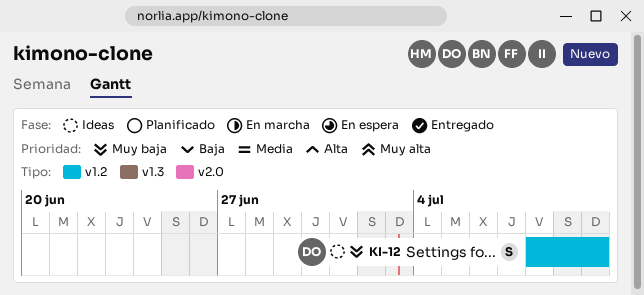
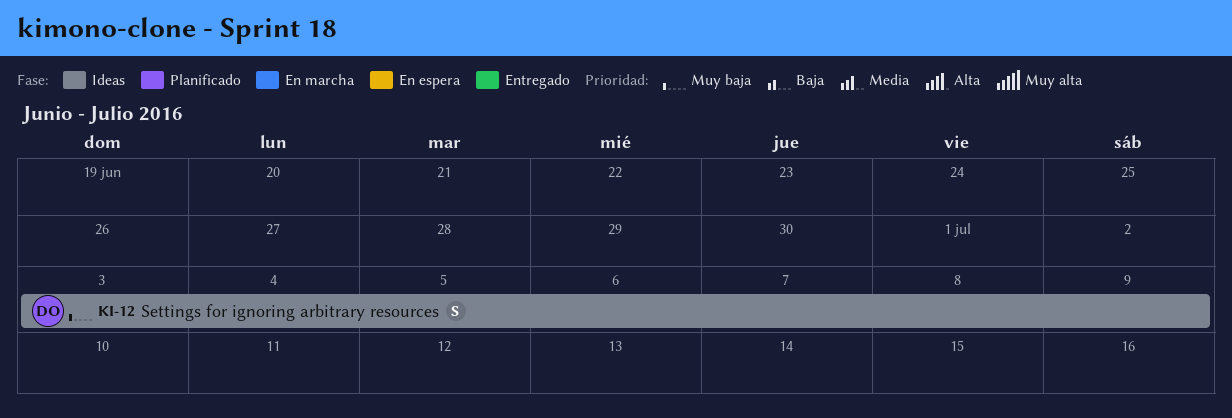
KI-12, start: Jul 8 -> Jul 3
KI-12, due: Jul 10 -> Jul 9

